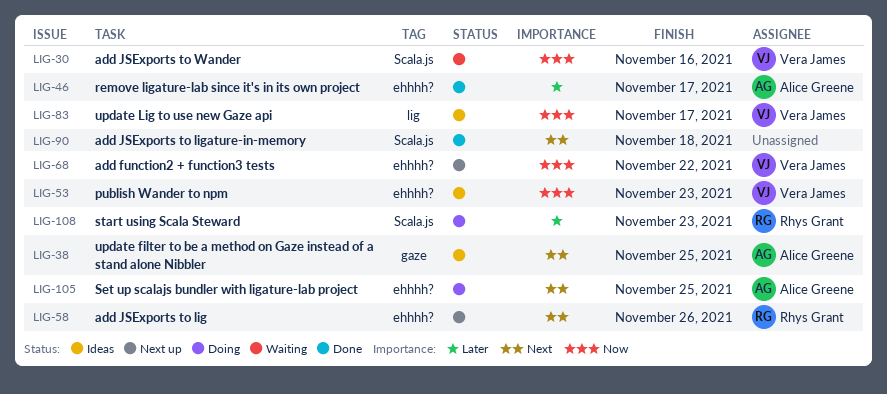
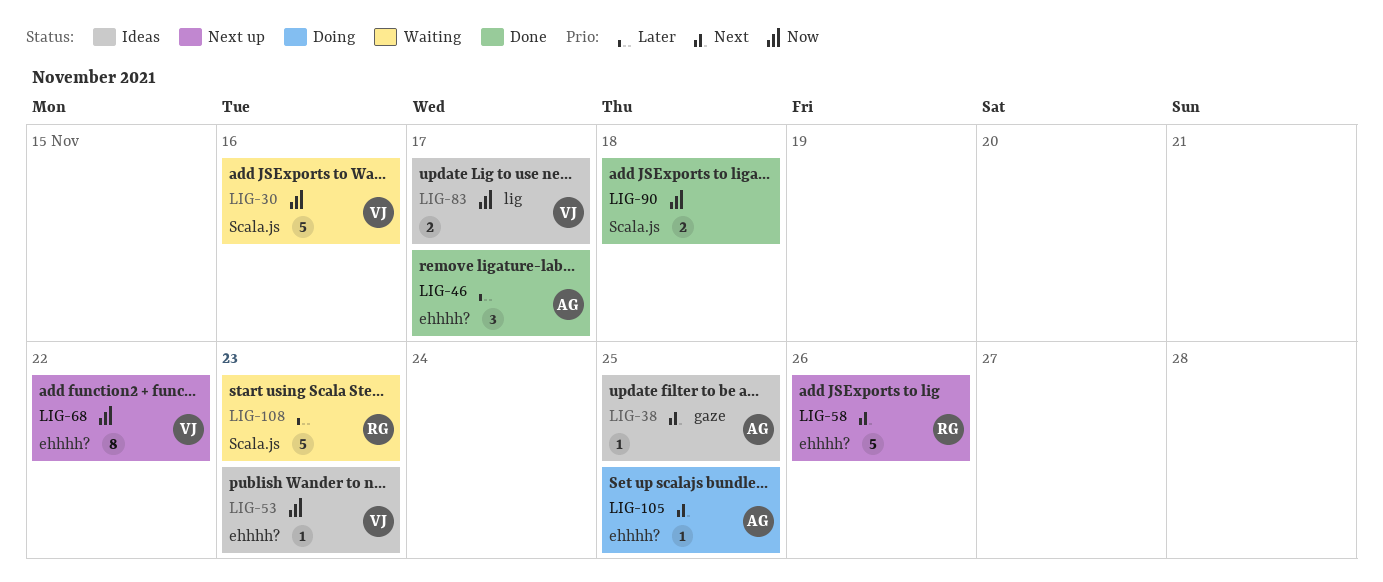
LIG-90, priority: Next -> Now
LIG-108, status: Doing -> Waiting

